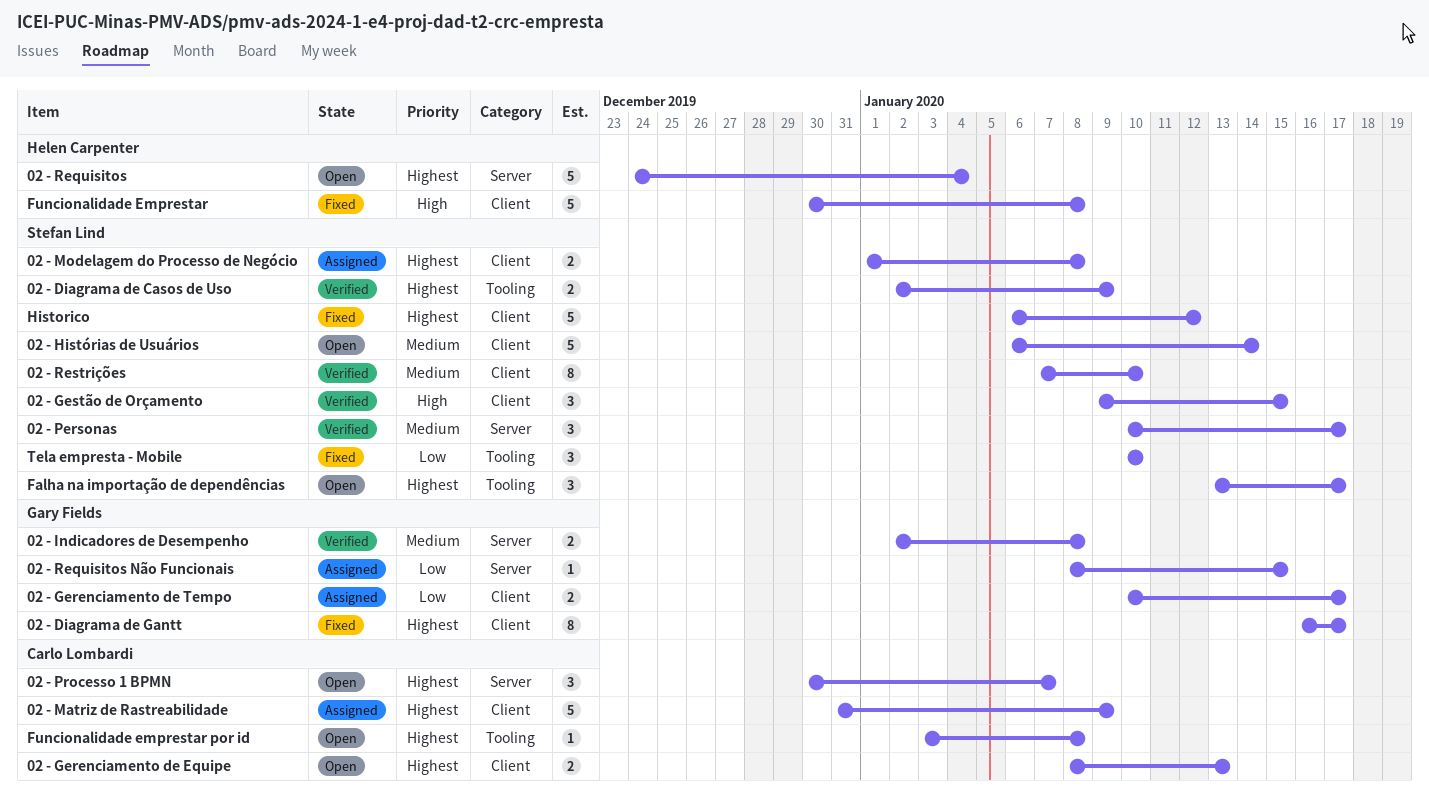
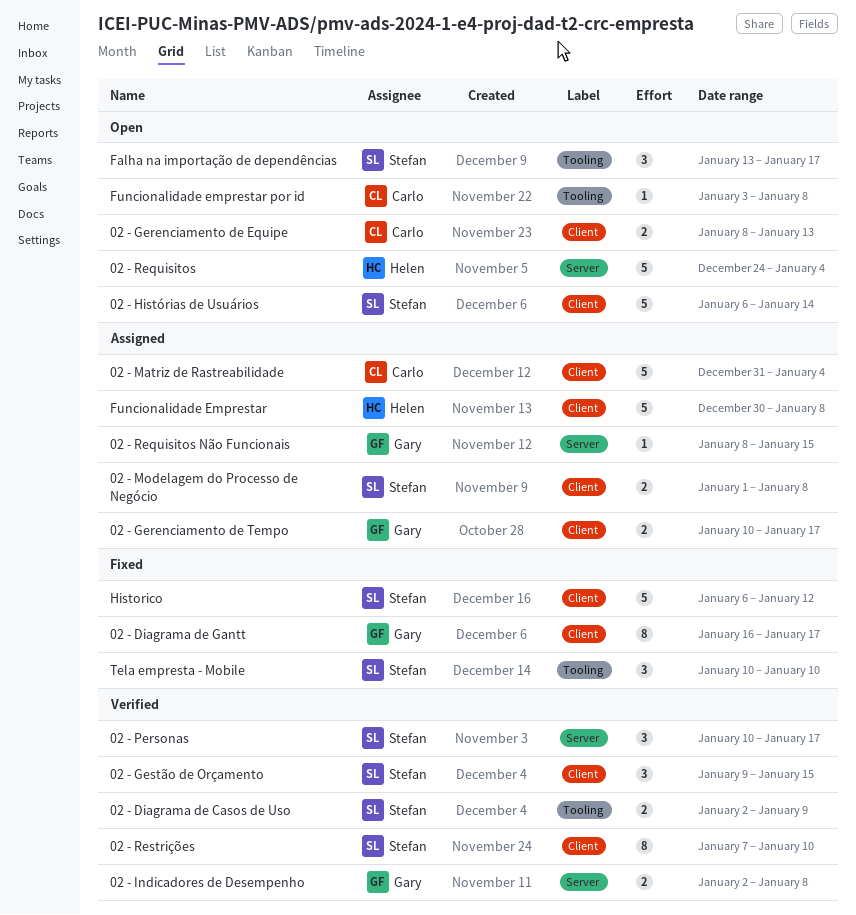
02 - Matriz de Rastreabilidade, due: Jan 9 -> Jan 4
02 - Processo 1 BPMN: present -> none
Funcionalidade Emprestar, status: Fixed -> Assigned

